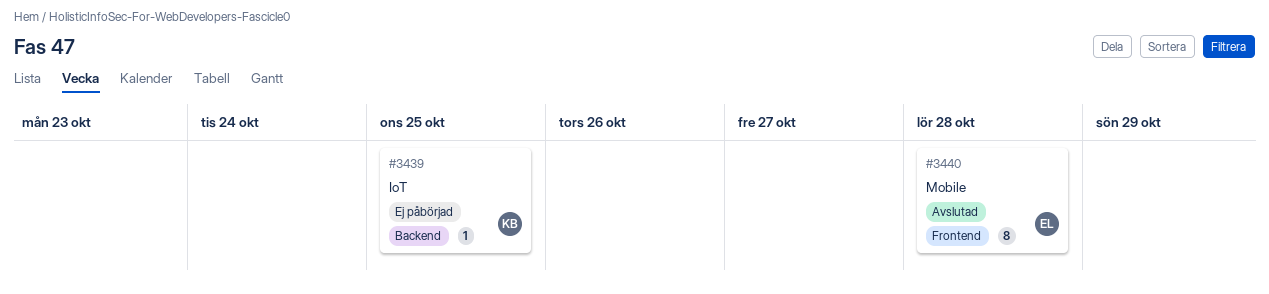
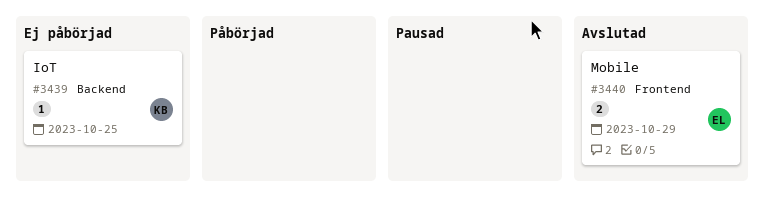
#3440, estimate: 8 -> 2
#3440, due: Oct 28 -> Oct 29

